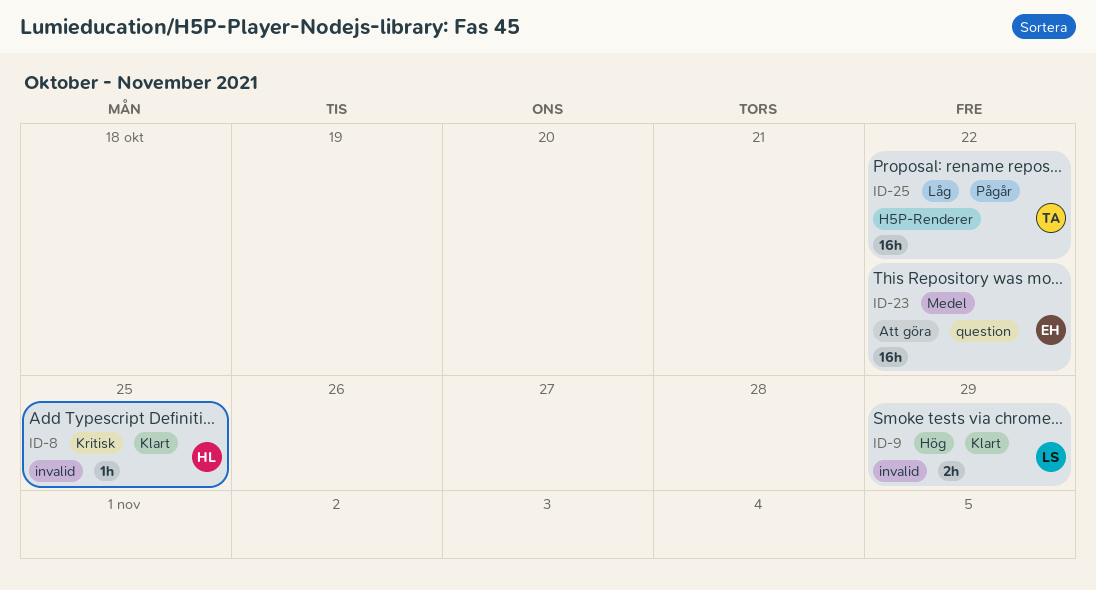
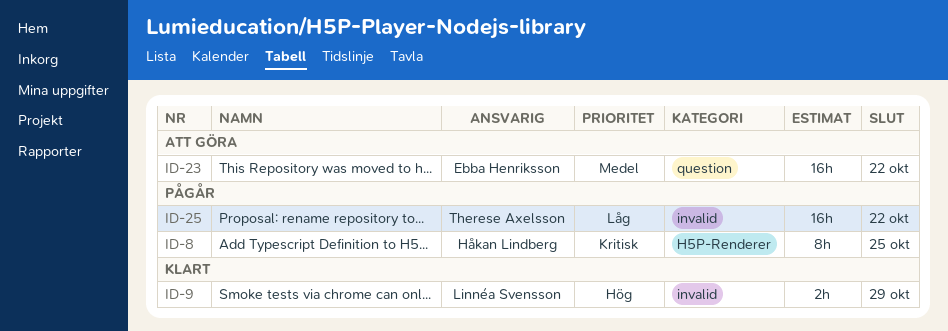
ID-8, status: Klart -> Pågår
ID-8, label: invalid -> H5P-Renderer
ID-8, estimate: 1h -> 8h
ID-25, label: H5P-Renderer -> invalid

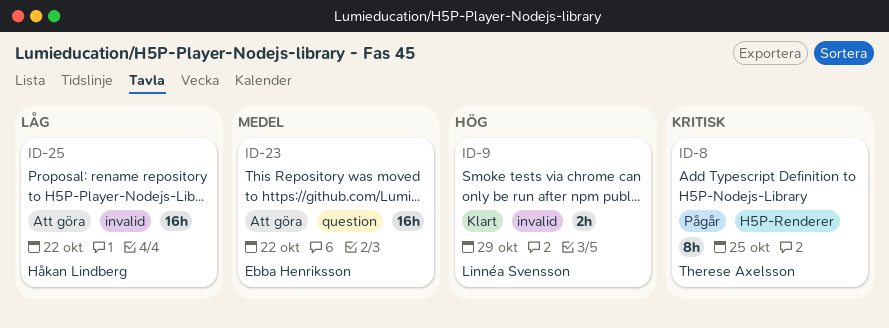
ID-8, owner: Håkan Lindberg -> Therese Axelsson
ID-25, status: Pågår -> Att göra
ID-25, owner: Therese Axelsson -> Håkan Lindberg

